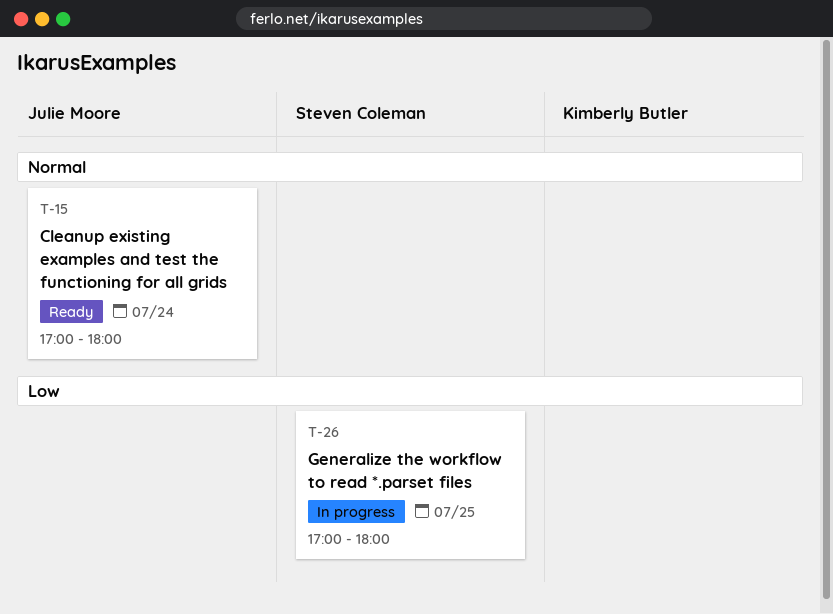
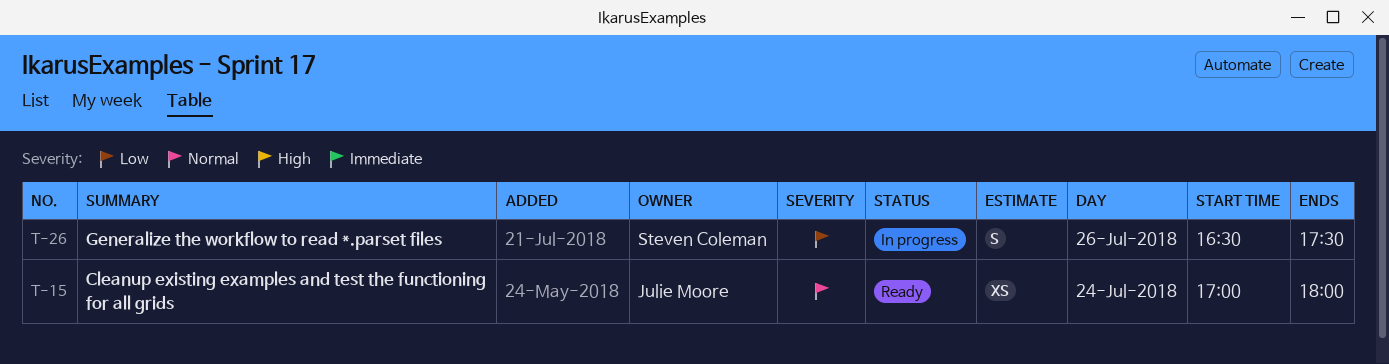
T-26, day: Jul 25 -> Jul 26
T-26, begins: 17:00 -> 16:30
T-26, ends: 18:00 -> 17:30

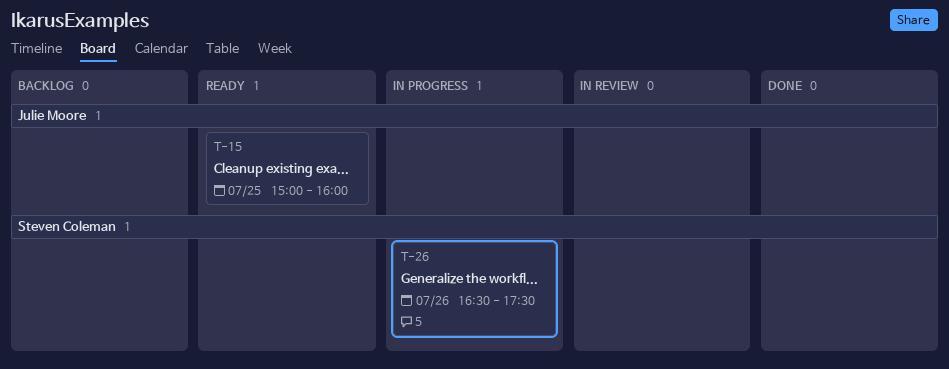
T-15, day: Jul 24 -> Jul 25
T-15, begins: 17:00 -> 15:00
T-15, ends: 18:00 -> 16:00

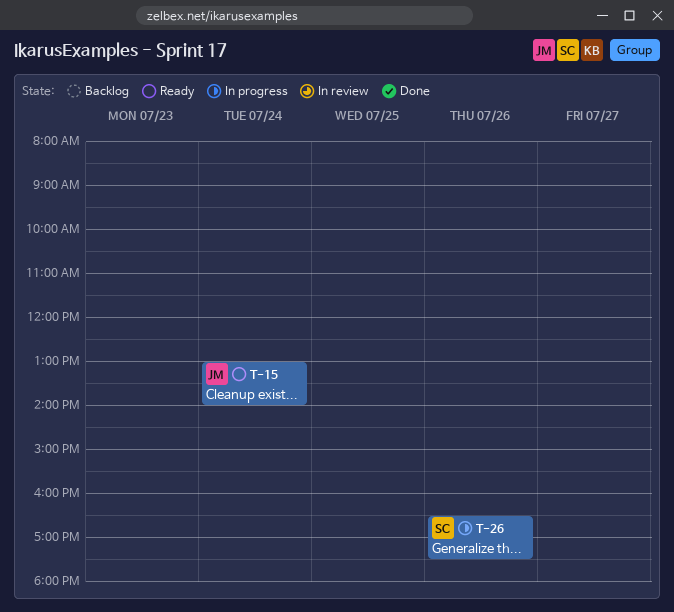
T-15, day: Jul 25 -> Jul 24
T-15, begins: 15:00 -> 13:00
T-15, ends: 16:00 -> 14:00

